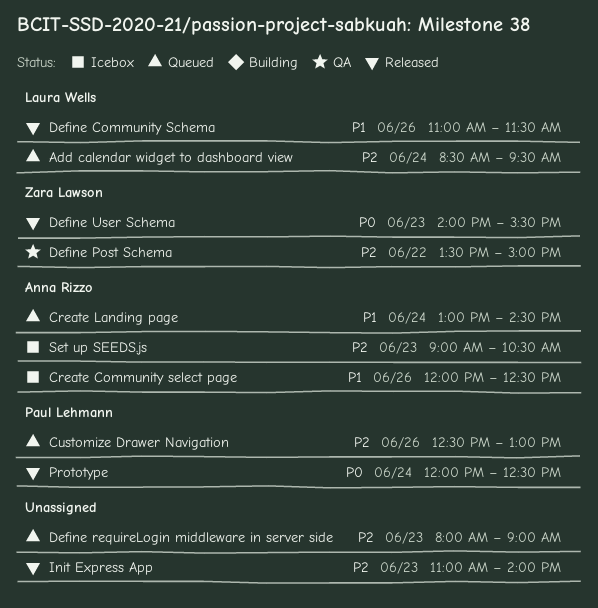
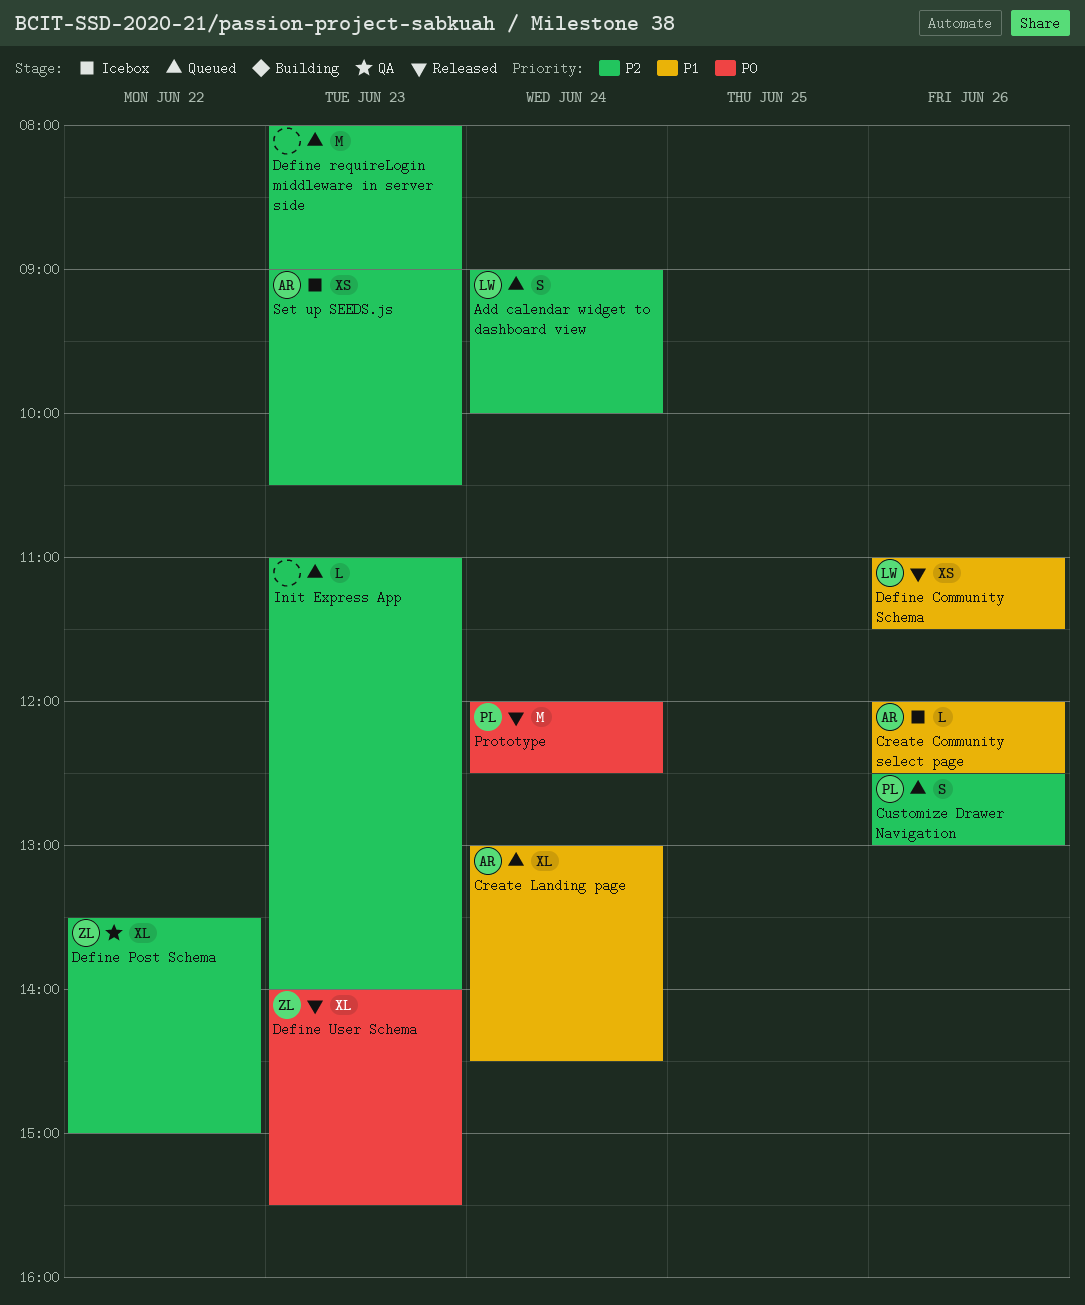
Add calendar widget to dashboard view, begins: 08:30 -> 09:00
Add calendar widget to dashboard view, ends: 09:30 -> 10:00
Init Express App, status: Released -> Queued

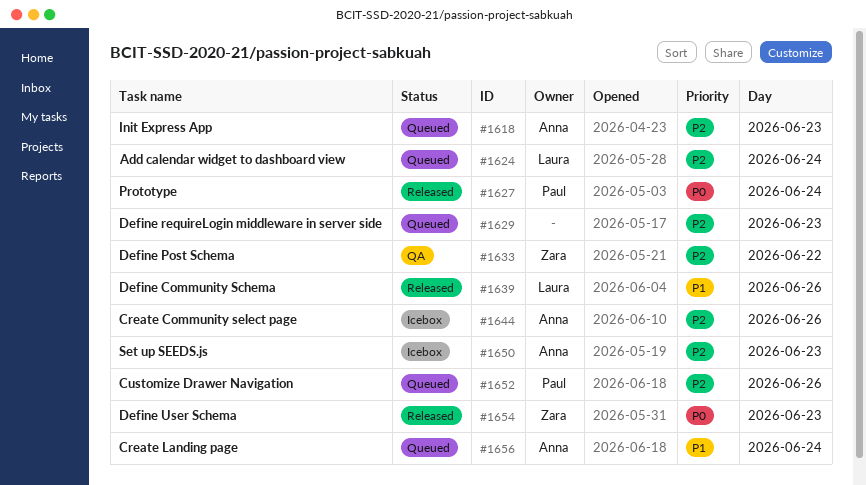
Create Community select page, priority: P1 -> P2
Init Express App, owner: none -> Anna

